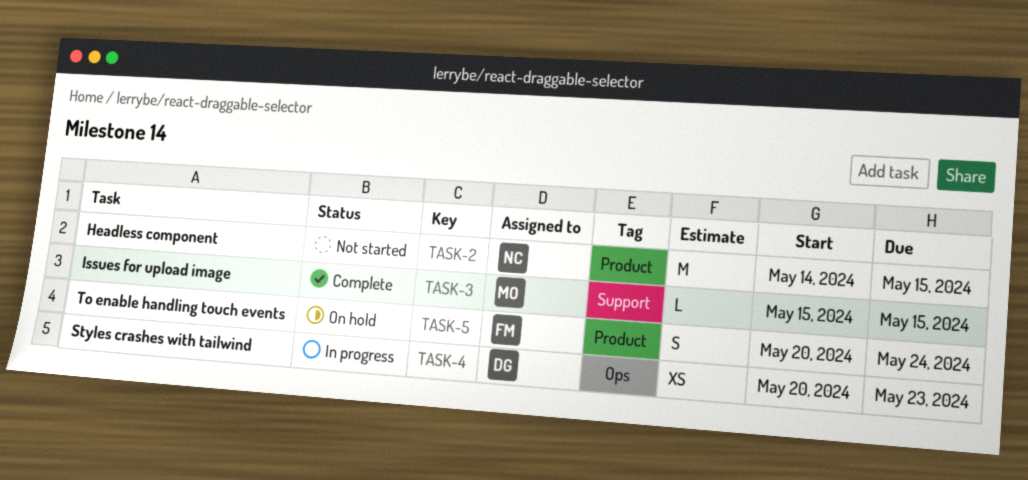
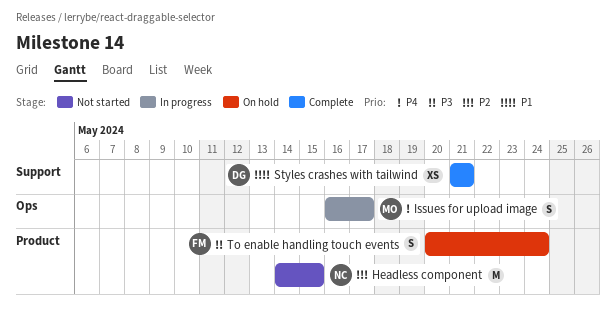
Issues for upload image, status: Complete -> In progress
Issues for upload image, label: Support -> Ops
Issues for upload image, estimate: L -> S
Issues for upload image, start: May 15 -> May 16
Issues for upload image, due: May 15 -> May 17
Styles crashes with tailwind, status: In progress -> Complete
Styles crashes with tailwind, label: Ops -> Support
Styles crashes with tailwind, start: May 20 -> May 21
Styles crashes with tailwind, due: May 23 -> May 21

